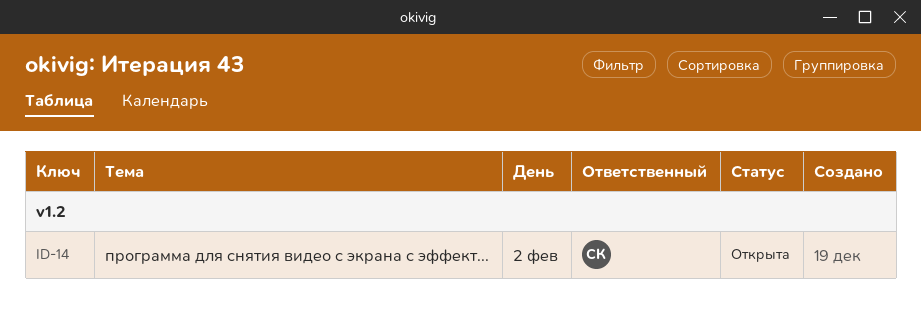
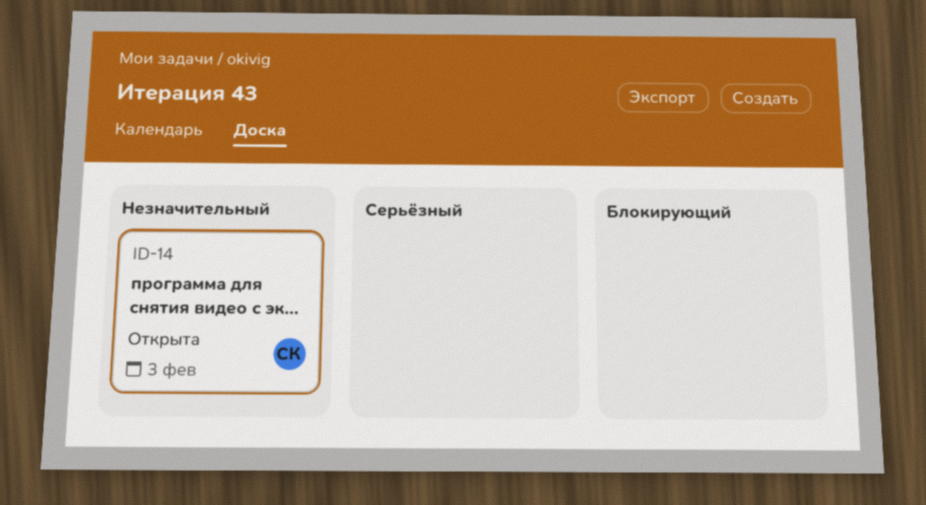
ID-14, day: Feb 2 -> Feb 3

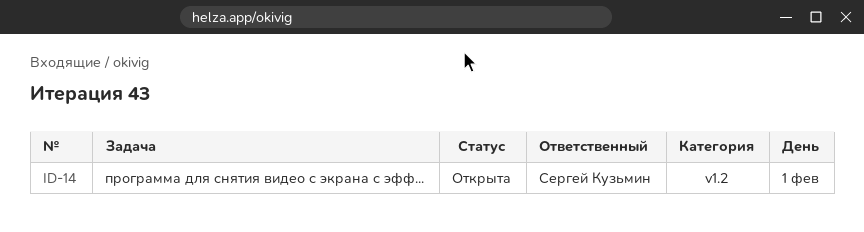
ID-14, day: Feb 3 -> Feb 1

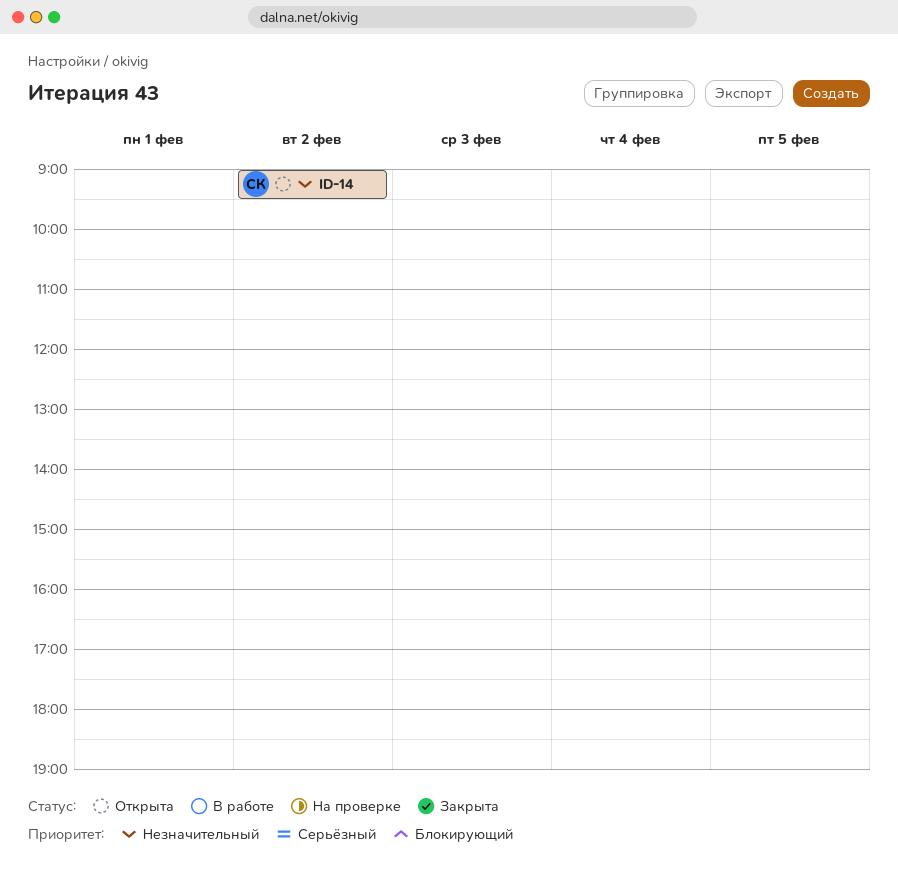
ID-14, day: Feb 1 -> Feb 2

